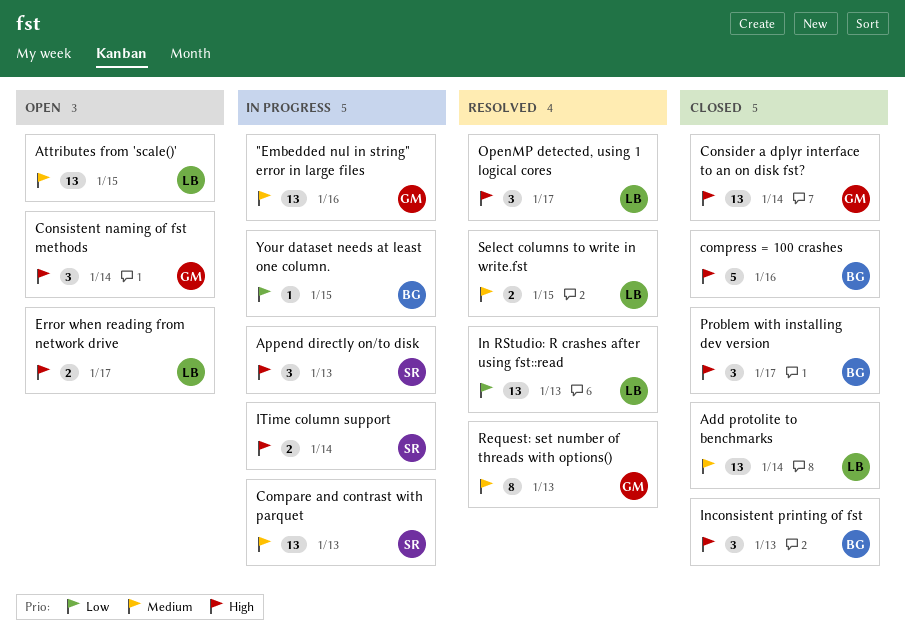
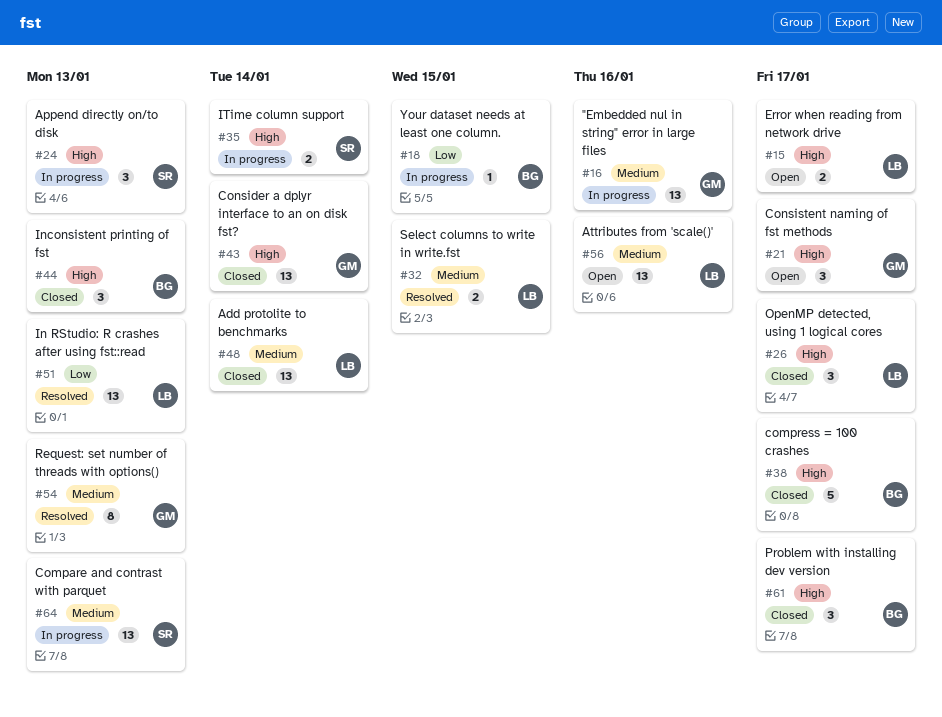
Attributes from 'scale()', due: Jan 15 -> Jan 16
compress = 100 crashes, due: Jan 16 -> Jan 17
Consistent naming of fst methods, due: Jan 14 -> Jan 17
OpenMP detected, using 1 logical cores, status: Resolved -> Closed

